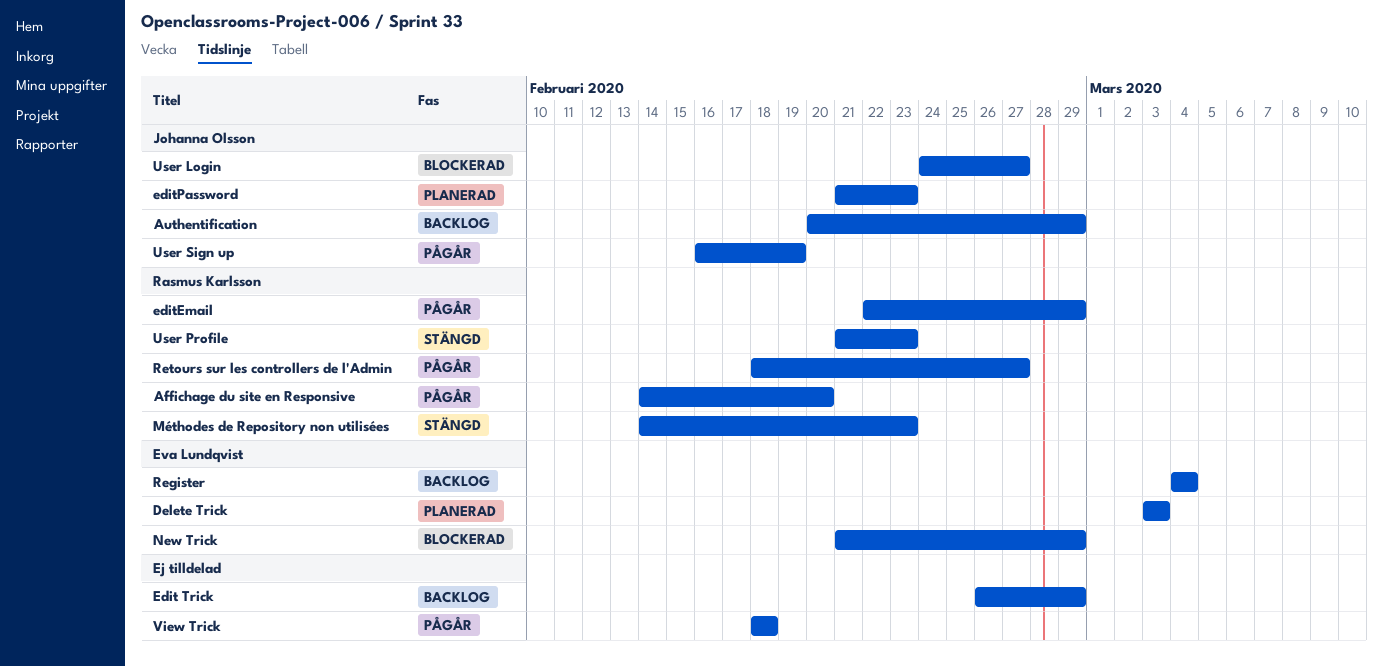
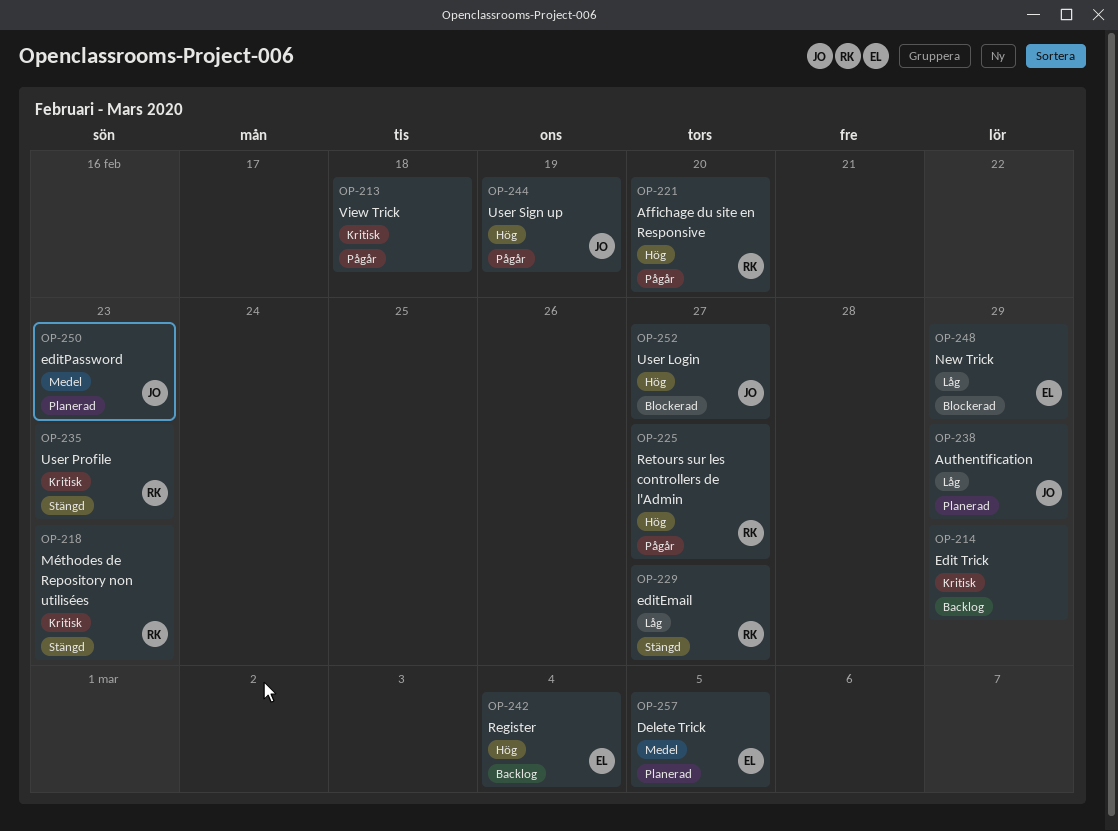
Authentification, status: Backlog -> Planerad
Delete Trick, due: Mar 3 -> Mar 5
editEmail, status: Pågår -> Stängd
editEmail, due: Feb 29 -> Feb 27

